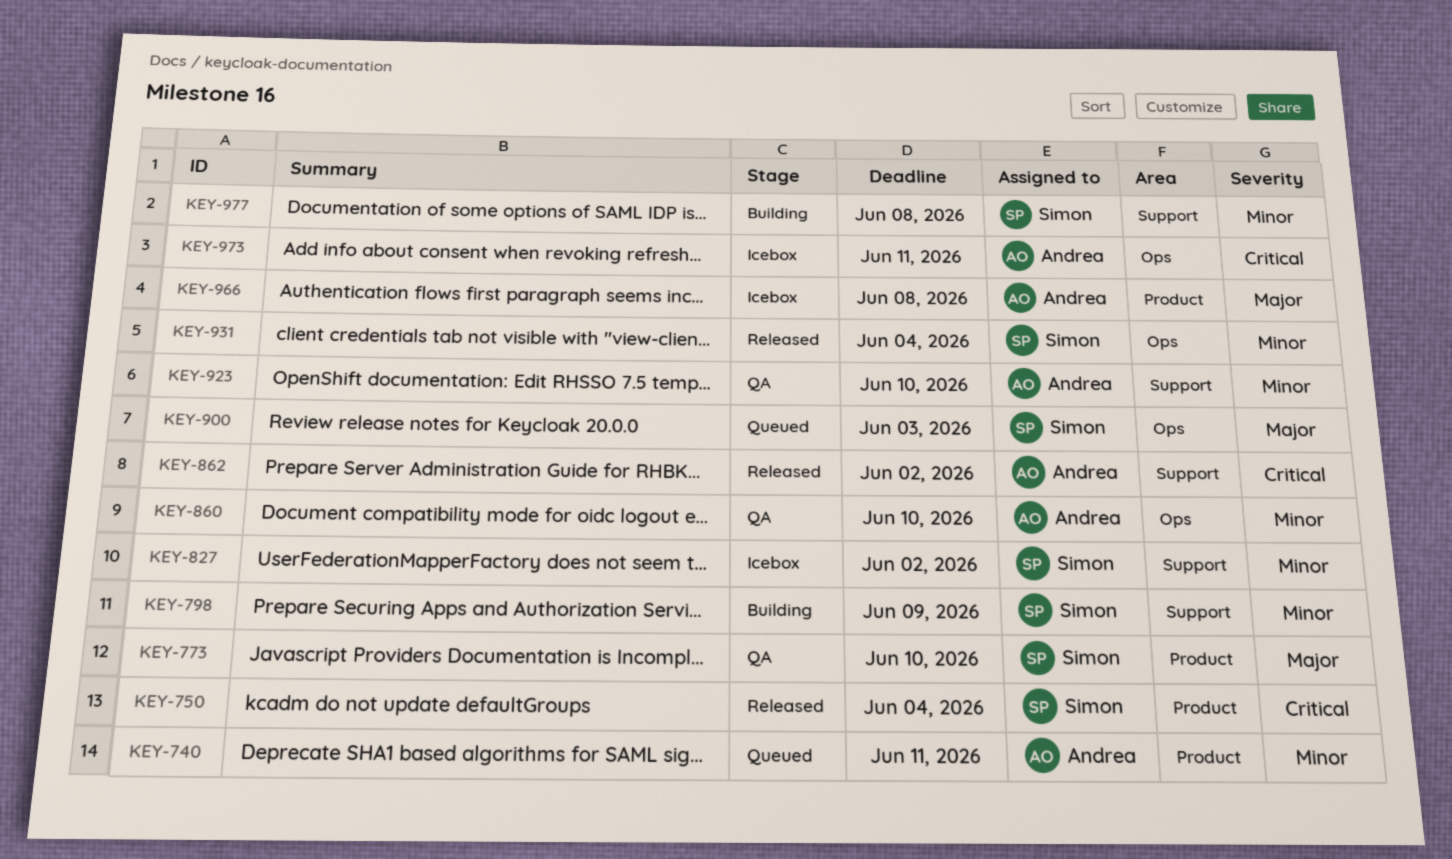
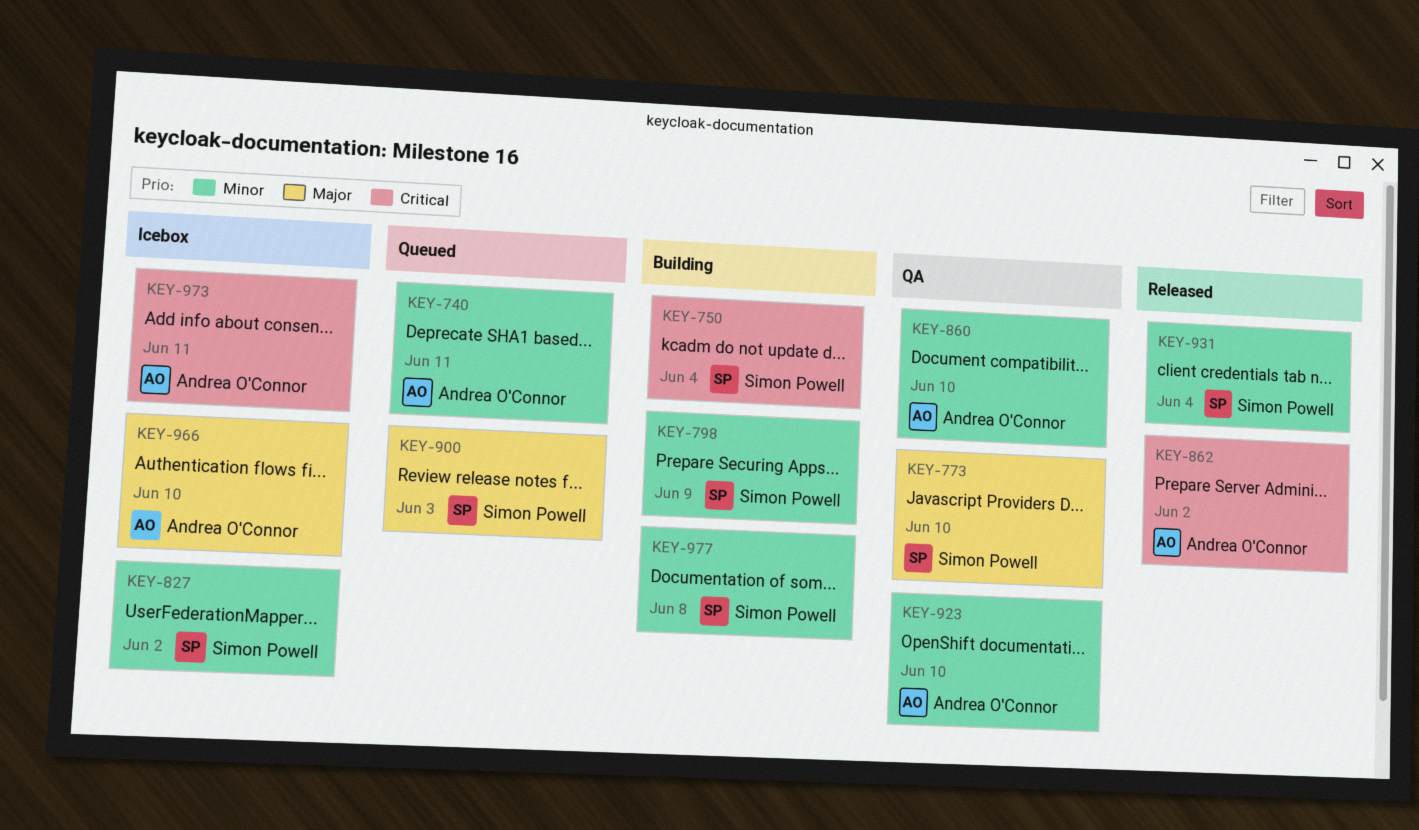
KEY-750, status: Released -> Building
KEY-966, due: Jun 8 -> Jun 10

